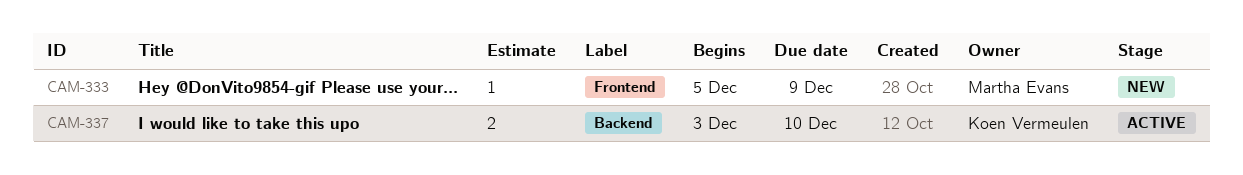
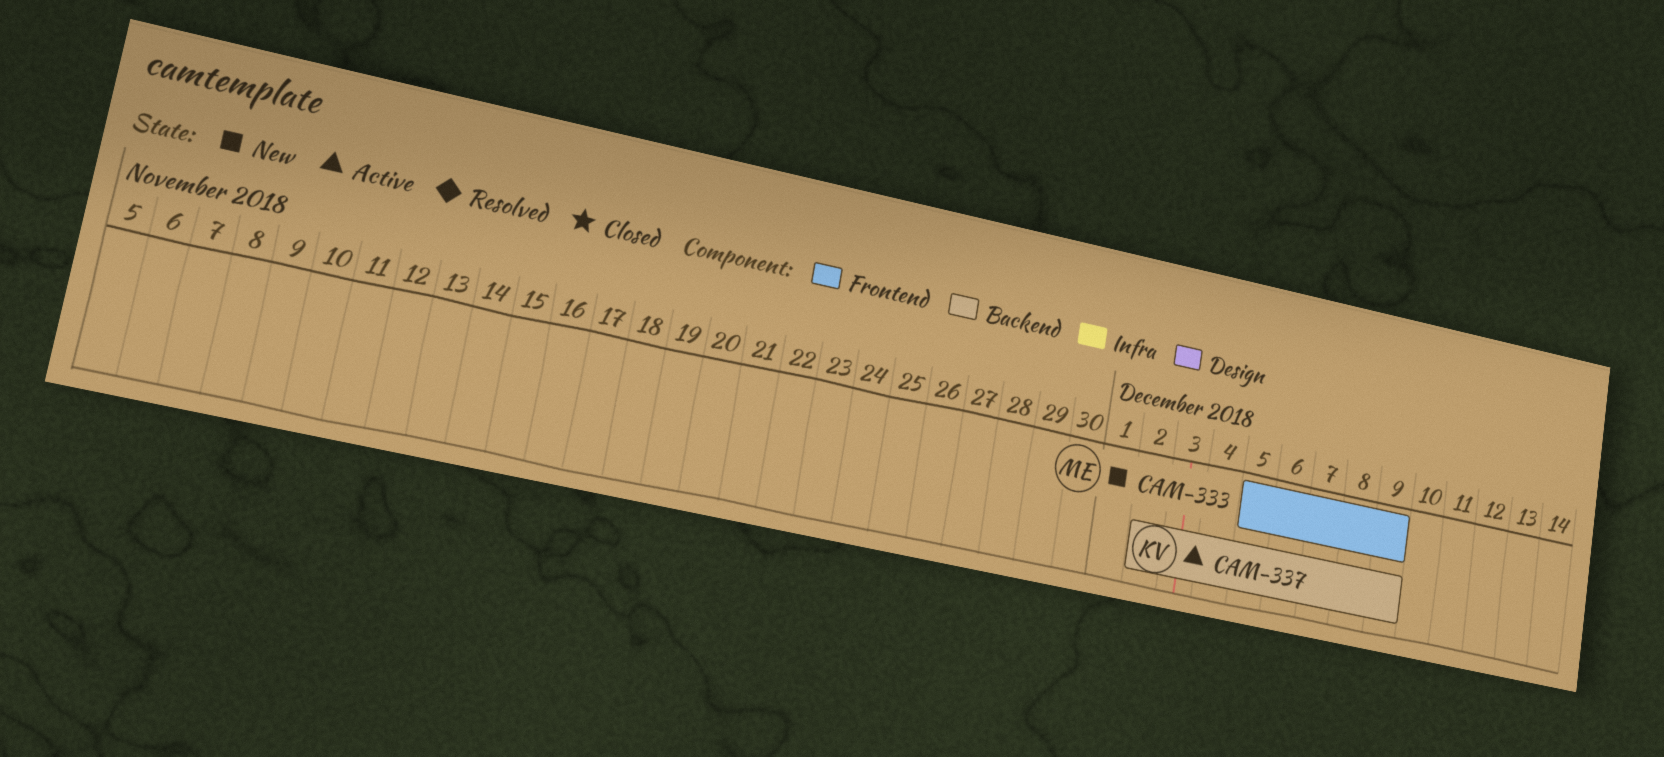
CAM-337, start: Dec 3 -> Dec 2
CAM-337, due: Dec 10 -> Dec 9

